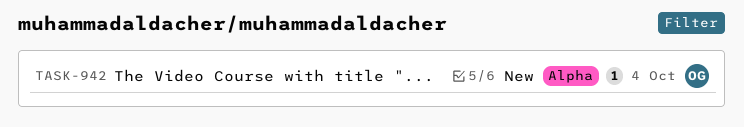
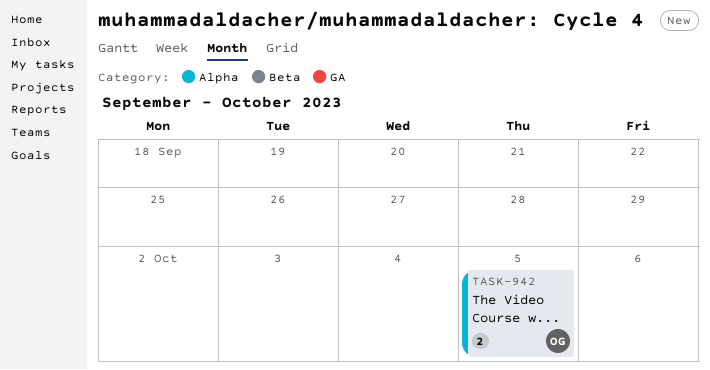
TASK-942, estimate: 1 -> 2
TASK-942, due: Oct 4 -> Oct 5

